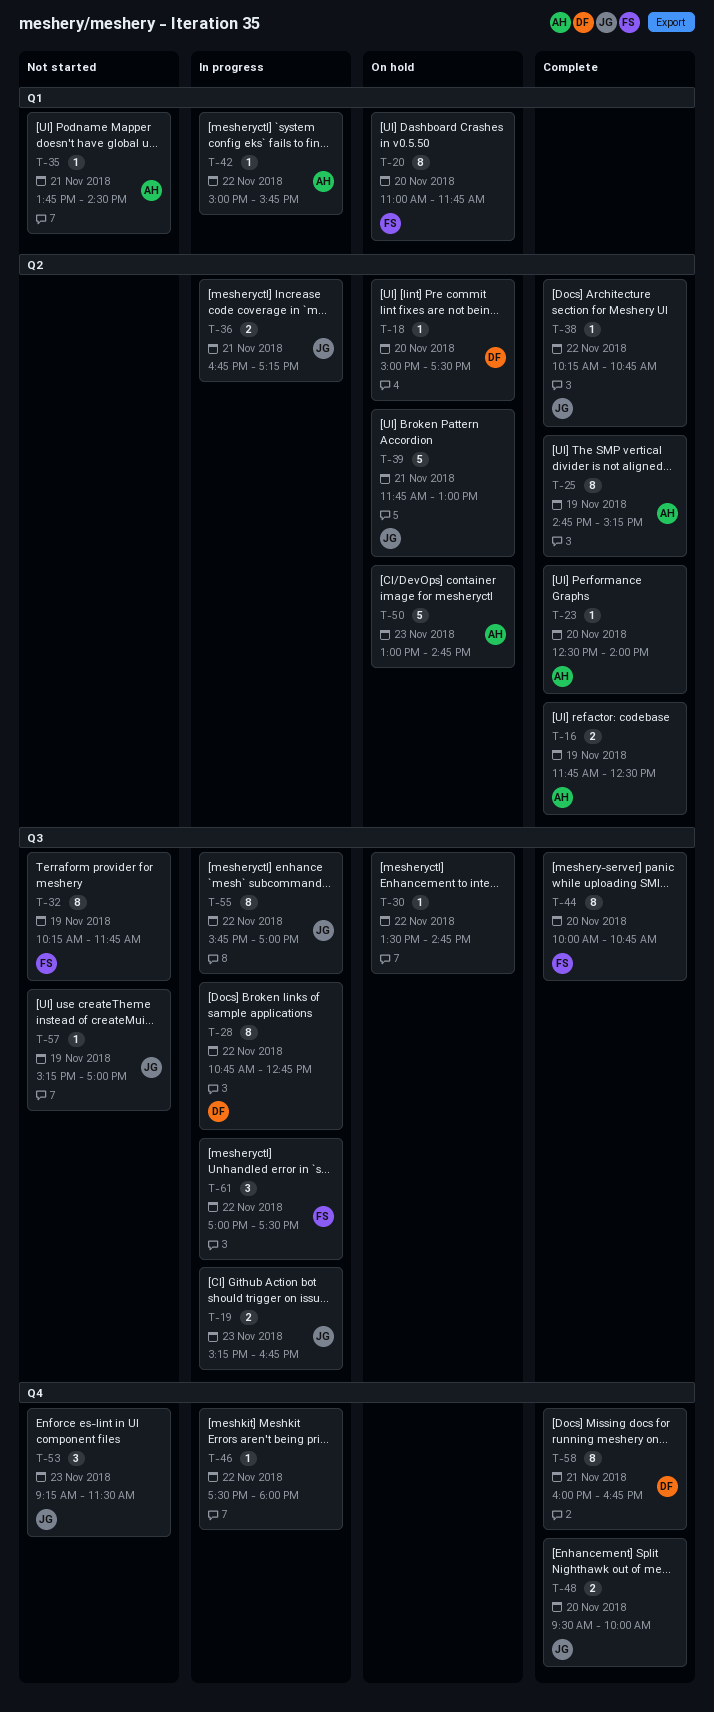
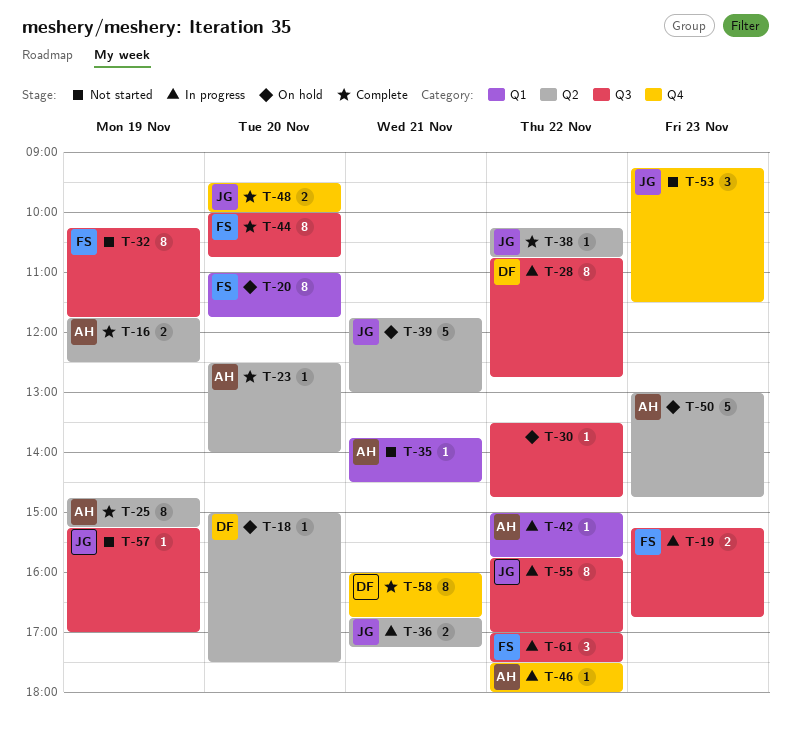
T-19, owner: JG -> FS
T-46, owner: none -> AH

